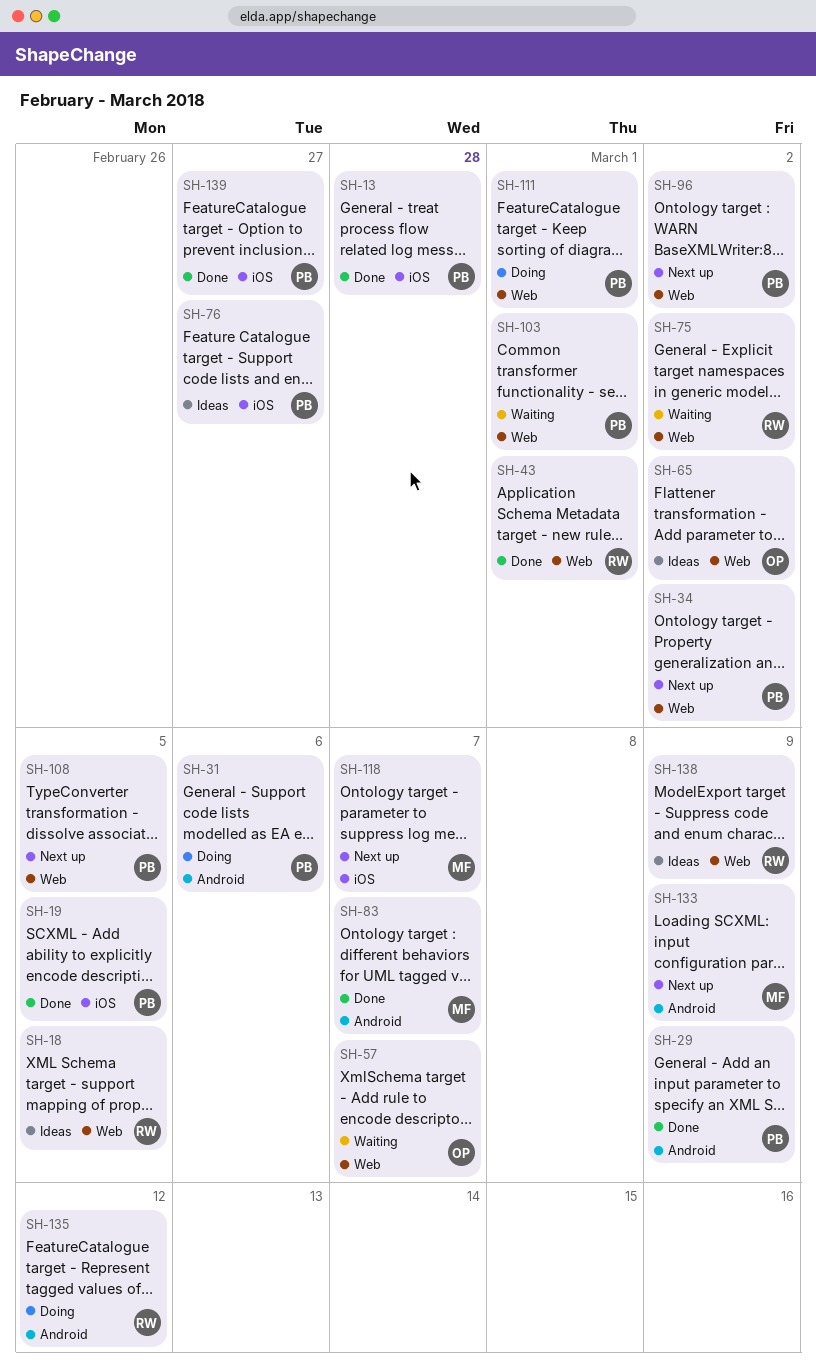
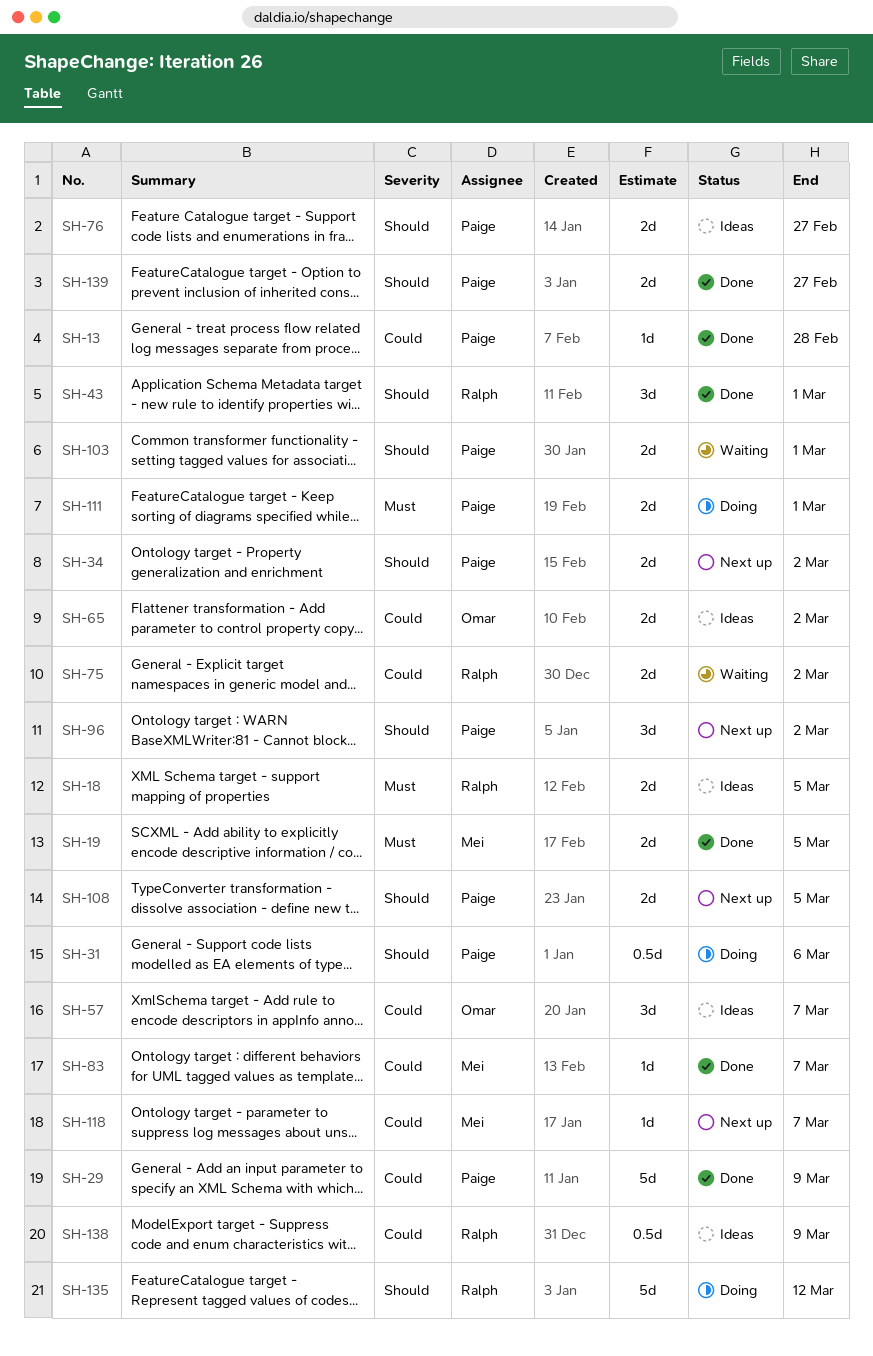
SH-19, owner: Paige -> Mei
SH-57, status: Waiting -> Ideas
SH-133: present -> none

